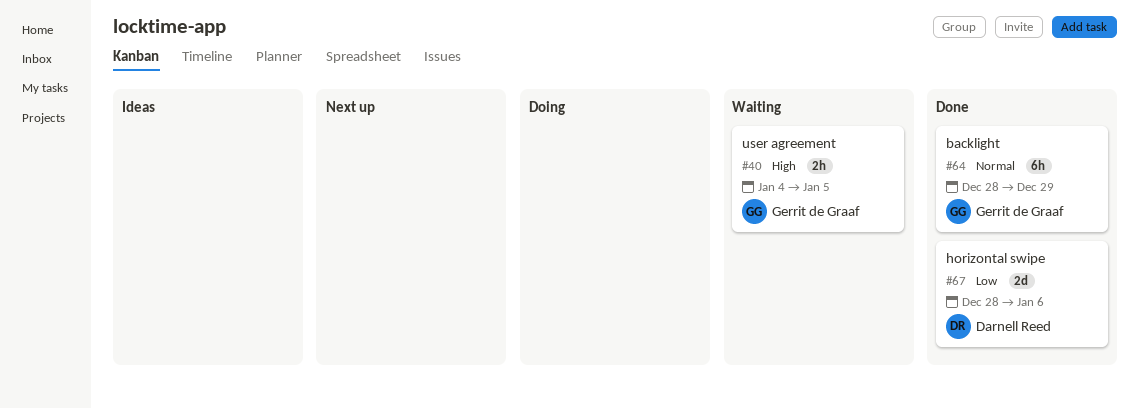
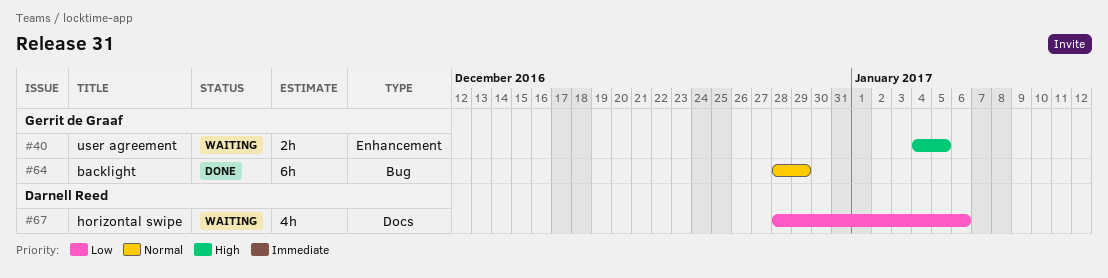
#67, status: Done -> Waiting
#67, estimate: 2d -> 4h

